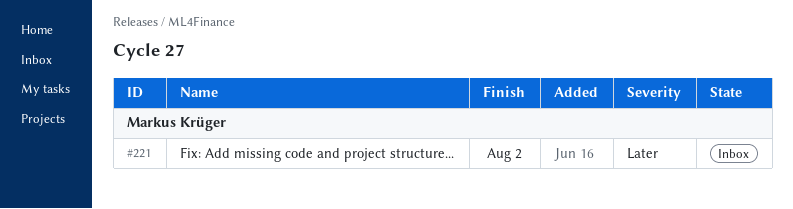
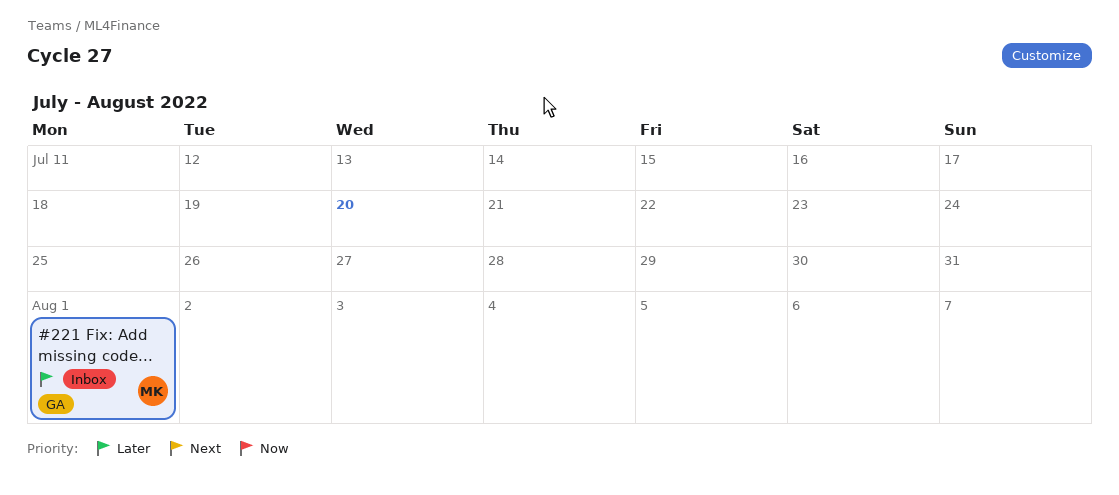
#221, due: Aug 2 -> Aug 1

